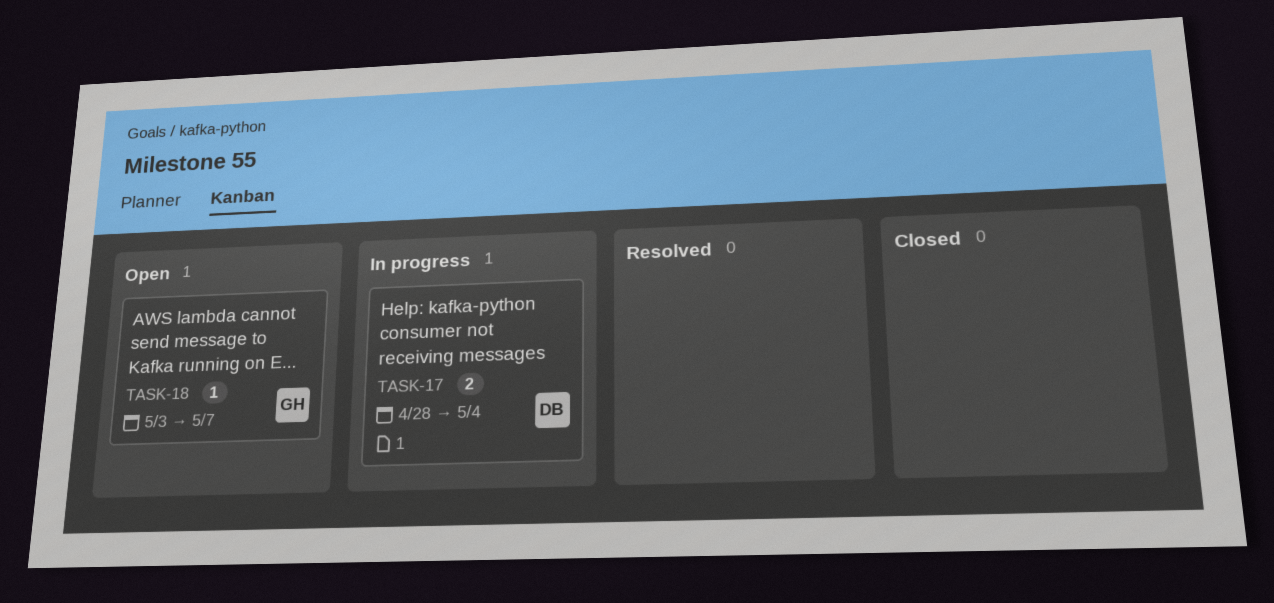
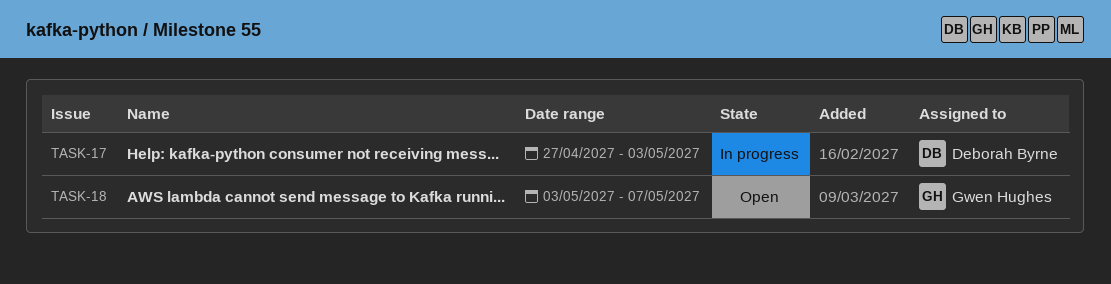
TASK-17, start: Apr 28 -> Apr 27
TASK-17, due: May 4 -> May 3

